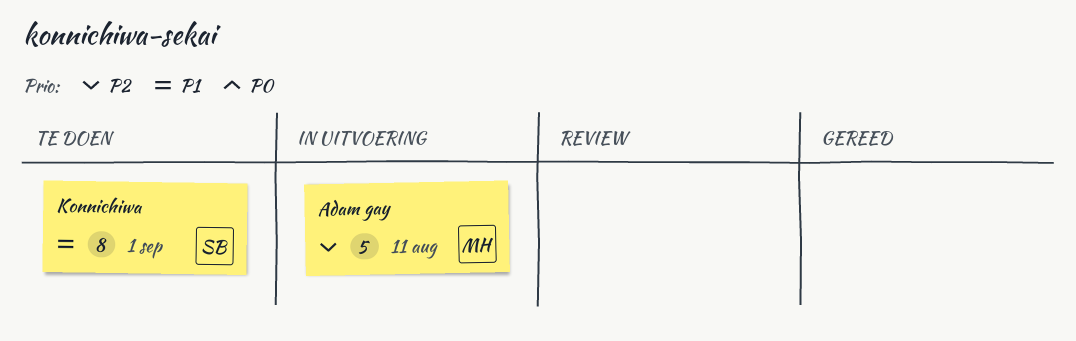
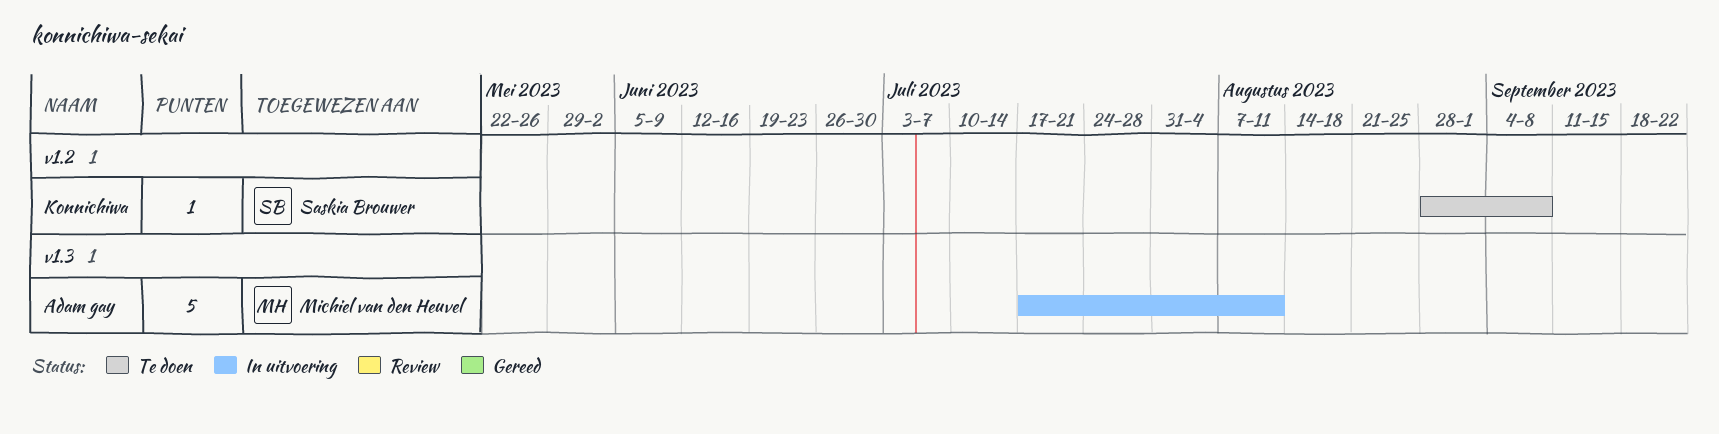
Konnichiwa, estimate: 8 -> 1
Konnichiwa, due: Sep 1 -> Sep 8

